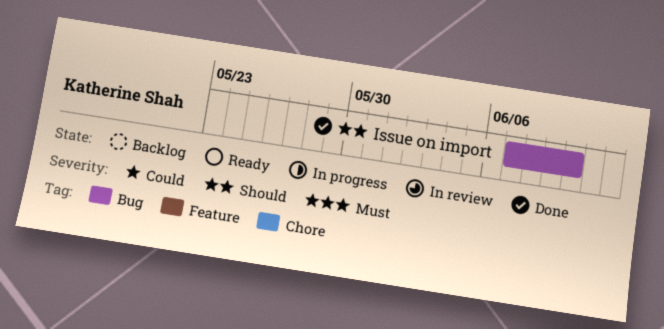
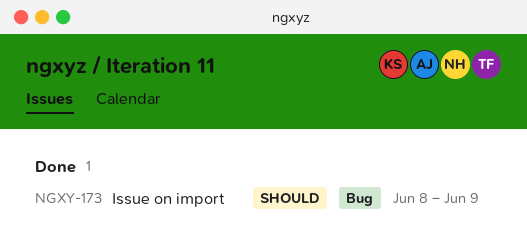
Issue on import, start: Jun 7 -> Jun 8
Issue on import, due: Jun 10 -> Jun 9

